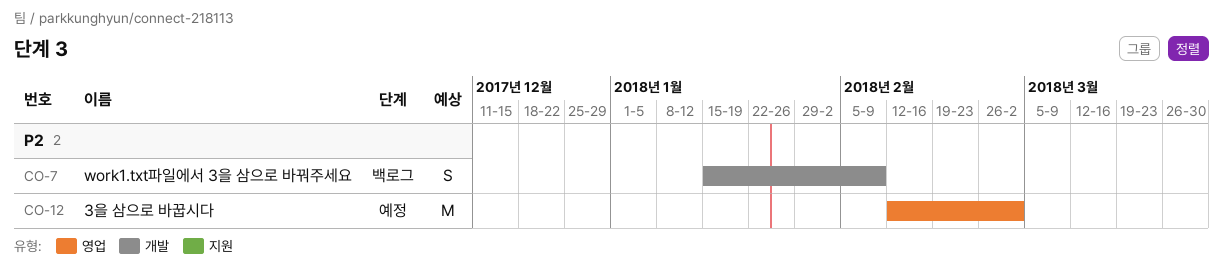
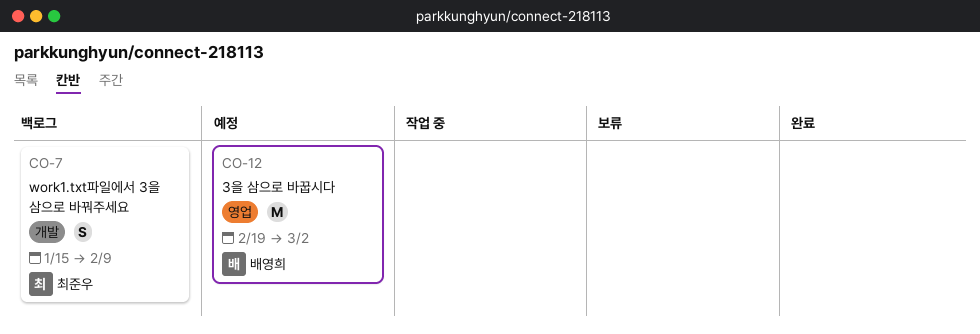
CO-12, start: Feb 12 -> Feb 19

